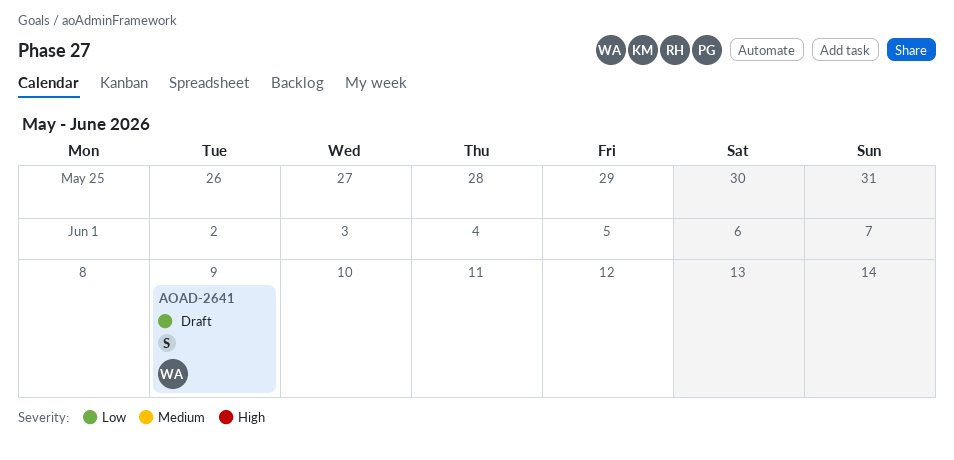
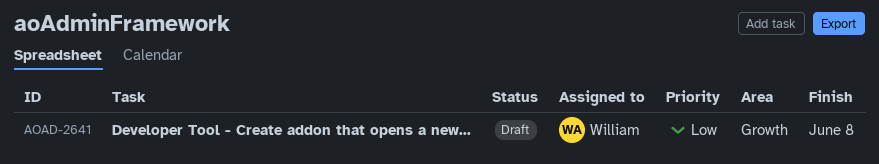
AOAD-2641, due: Jun 9 -> Jun 8

